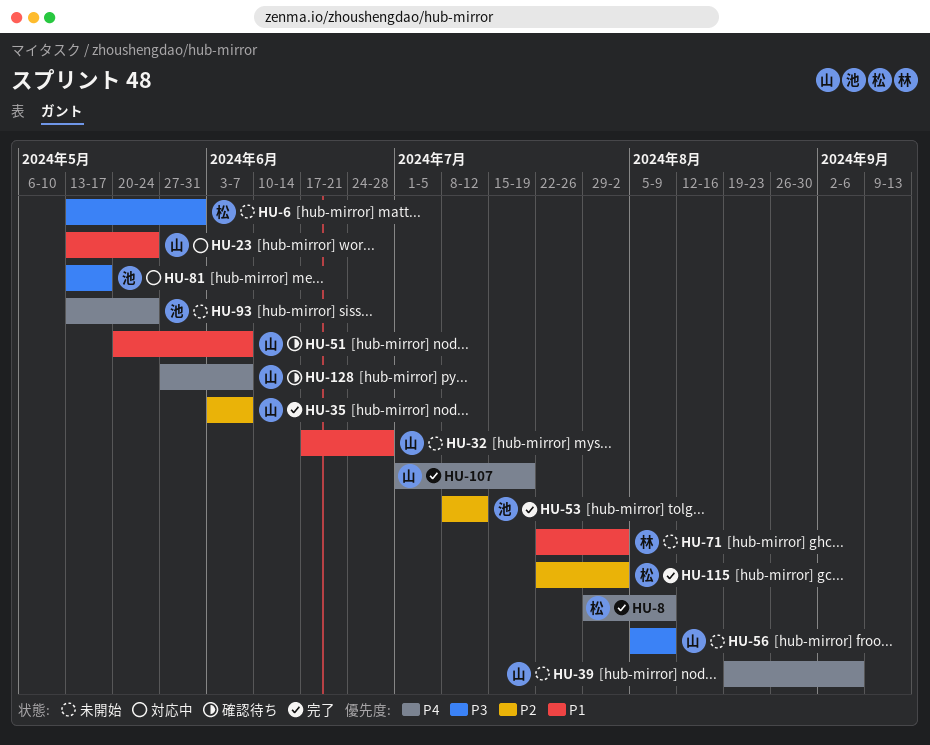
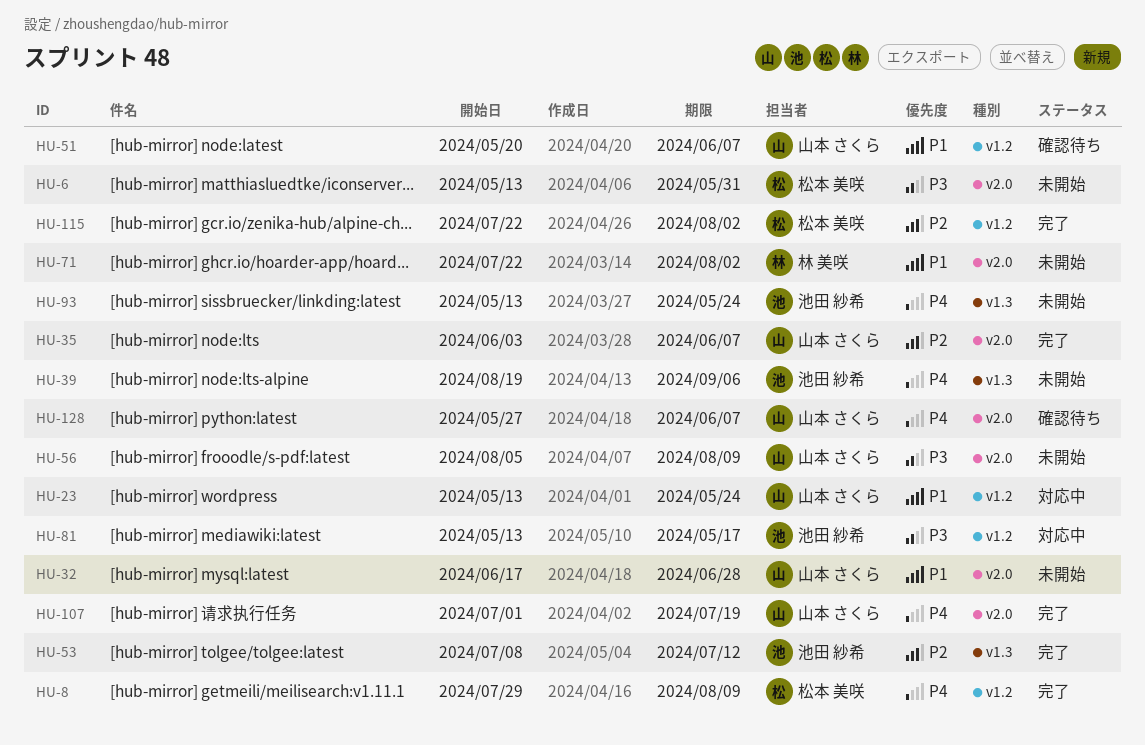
HU-39, owner: 山本 さくら -> 池田 紗希

